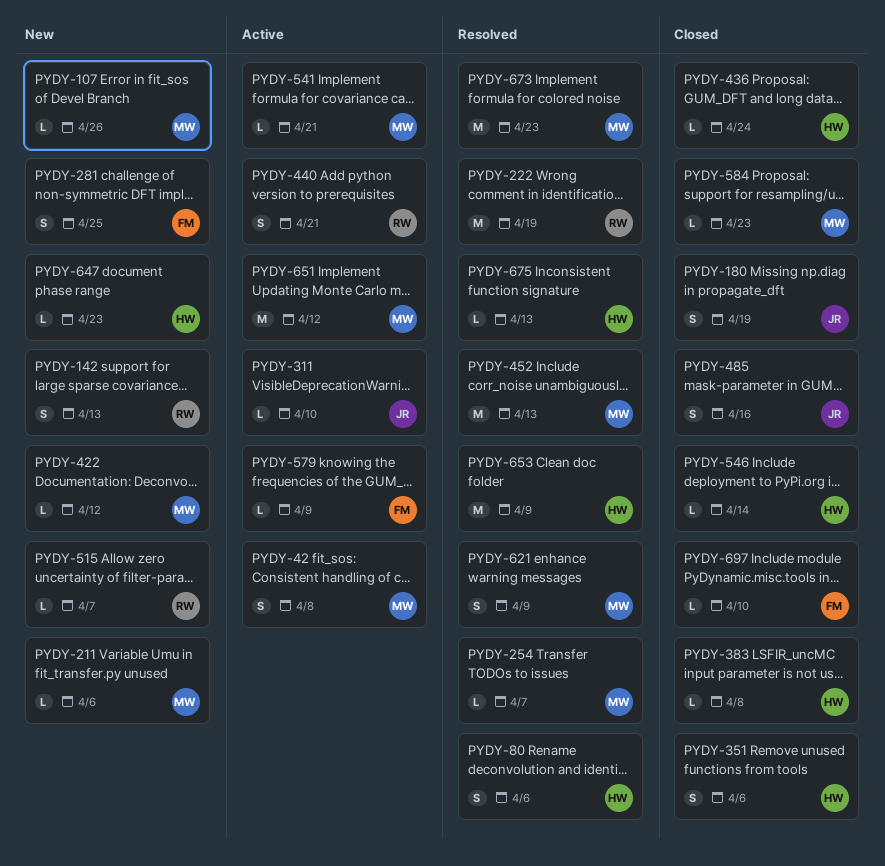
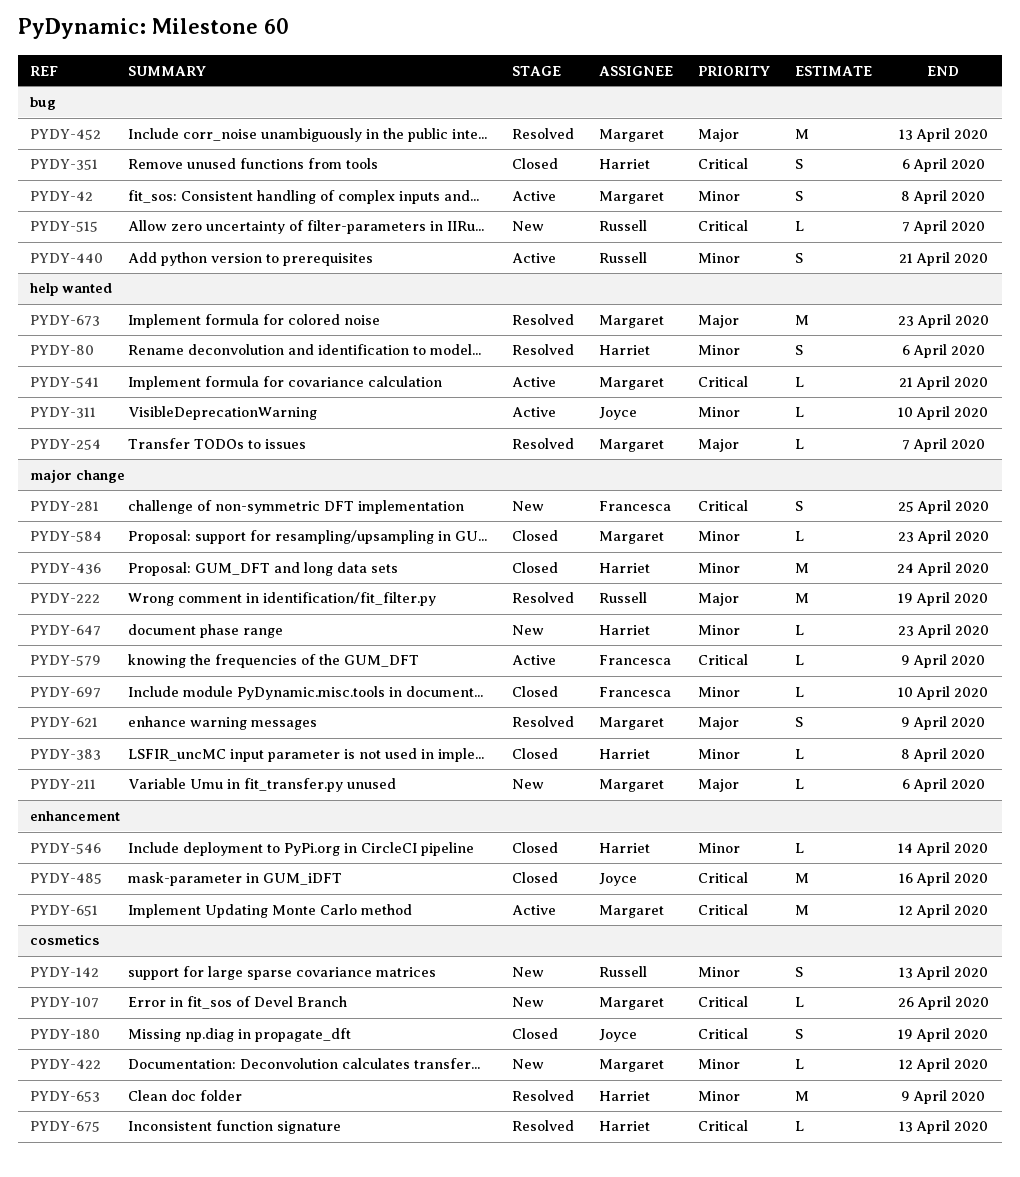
PYDY-436, estimate: L -> M
PYDY-485, estimate: S -> M

